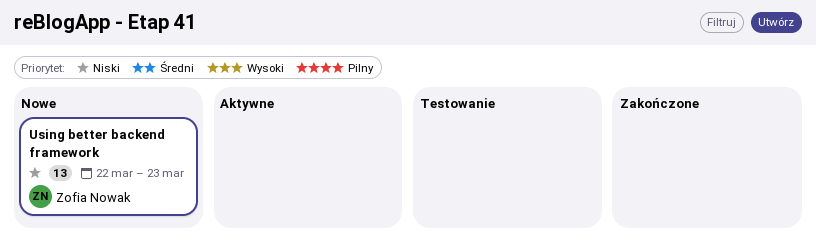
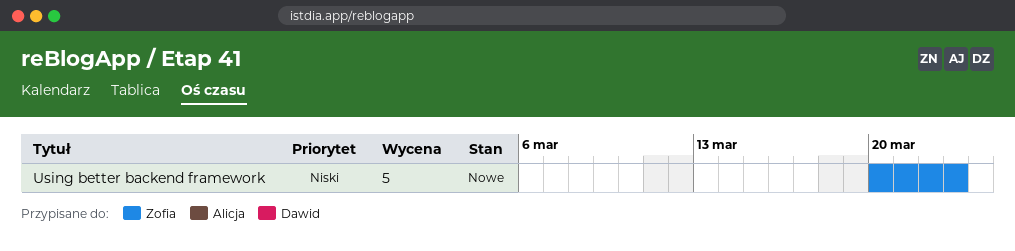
Using better backend framework, estimate: 13 -> 5
Using better backend framework, start: Mar 22 -> Mar 20

